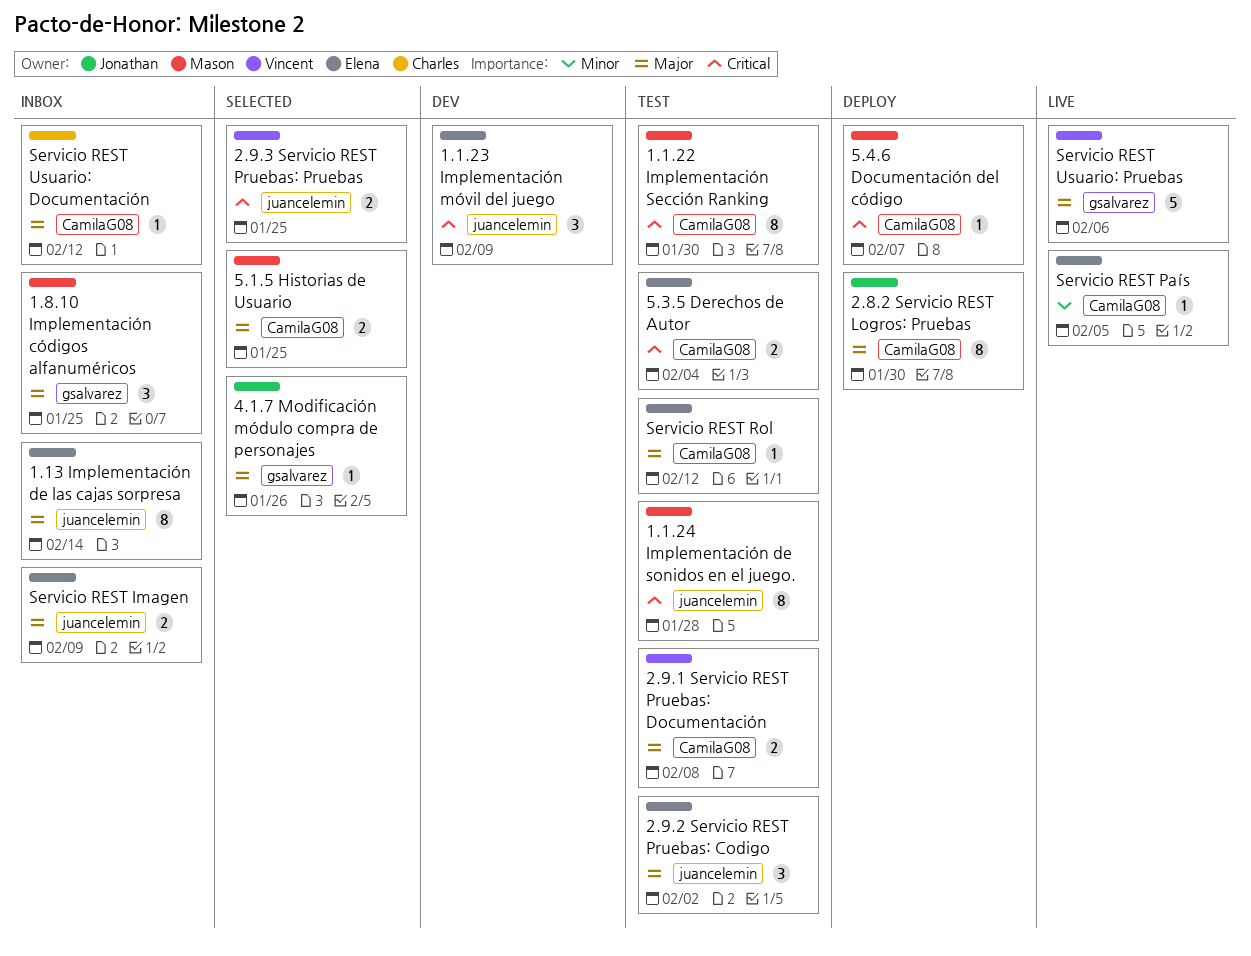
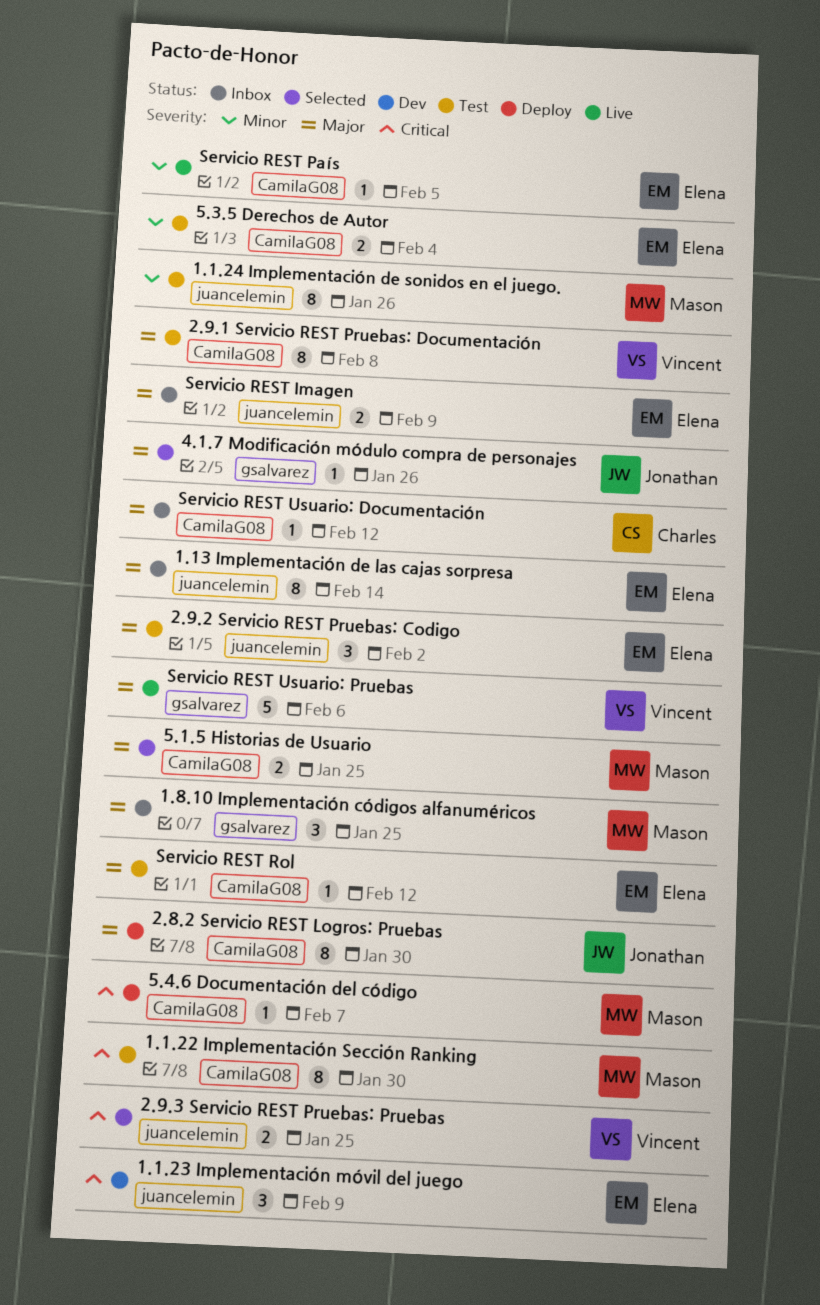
1.1.24 Implementación de sonidos en el juego., priority: Critical -> Minor
1.1.24 Implementación de sonidos en el juego., due: Jan 28 -> Jan 26
2.9.1 Servicio REST Pruebas: Documentación, estimate: 2 -> 8
5.3.5 Derechos de Autor, priority: Critical -> Minor

